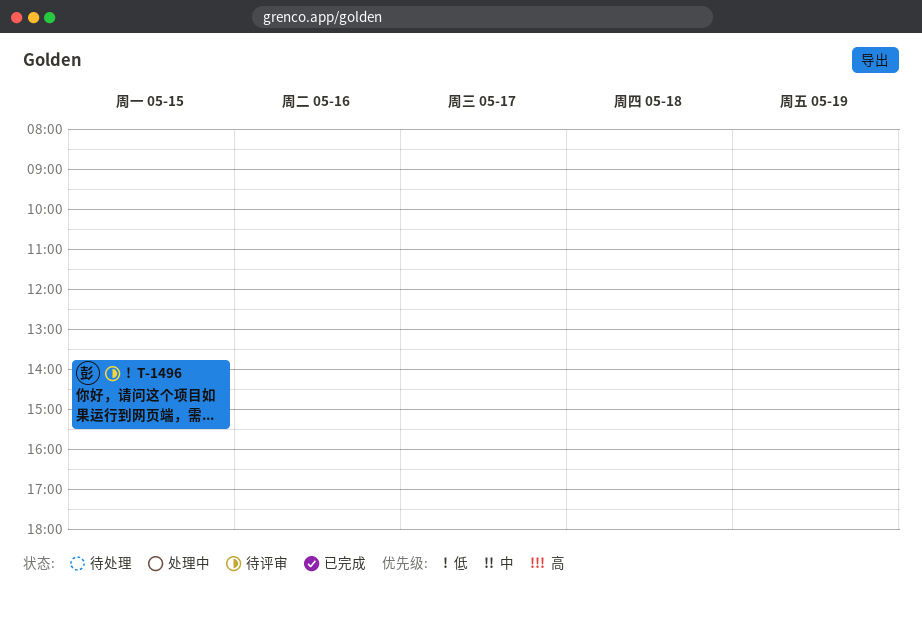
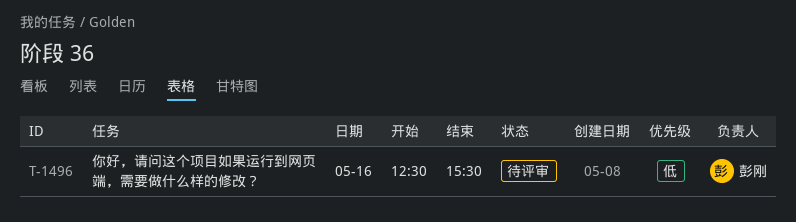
T-1496, day: May 15 -> May 16
T-1496, begins: 13:45 -> 12:30

